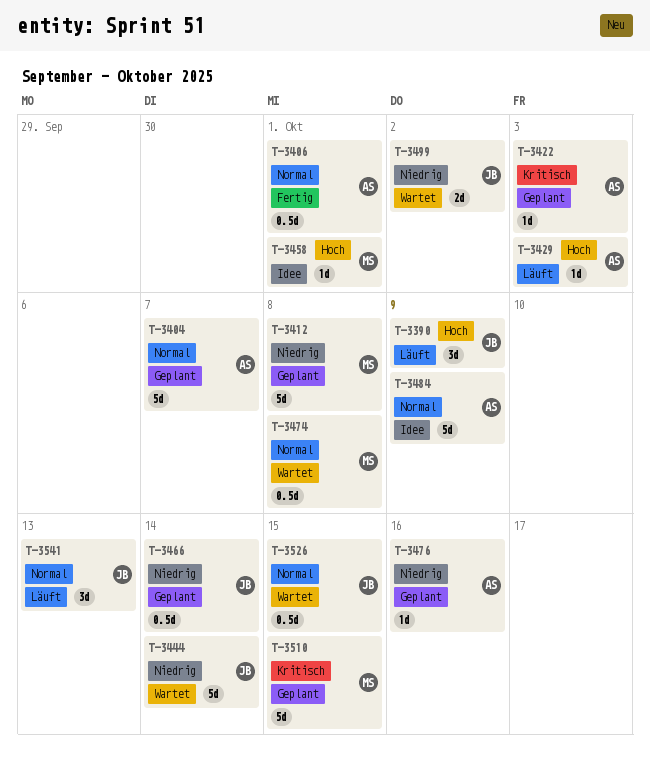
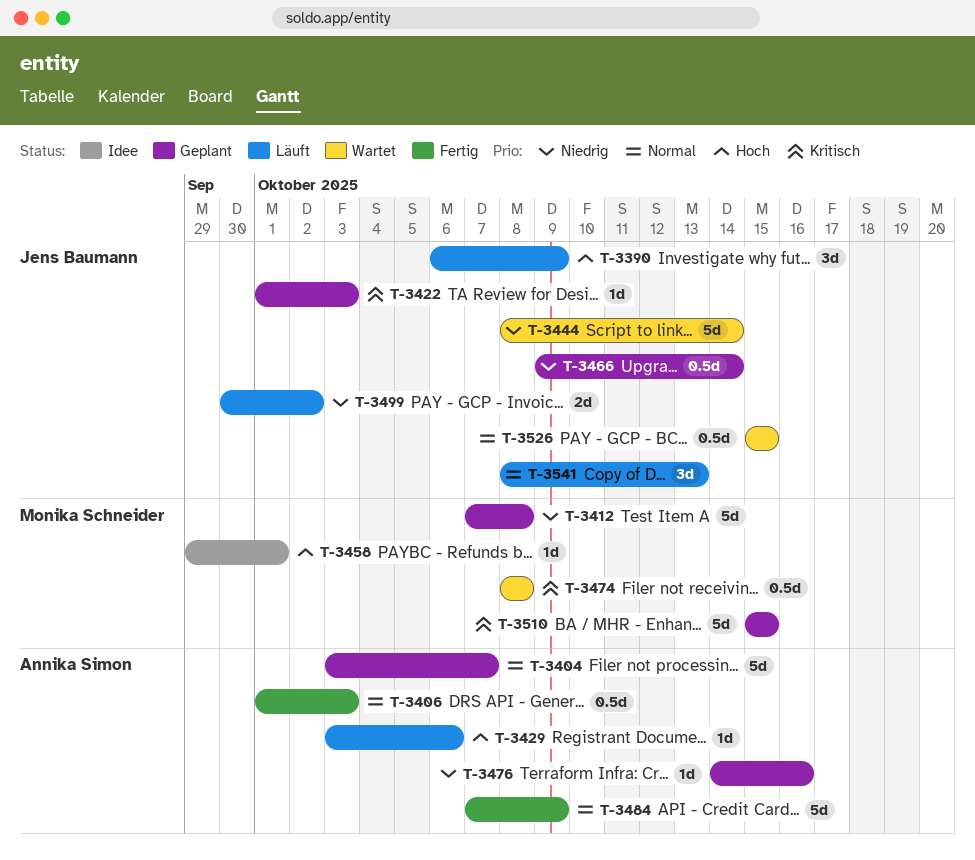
T-3406, due: Oct 1 -> Oct 3
T-3422, owner: Annika Simon -> Jens Baumann
T-3429, due: Oct 3 -> Oct 6
T-3474, priority: Normal -> Kritisch
T-3484, status: Idee -> Fertig
T-3499, status: Wartet -> Läuft

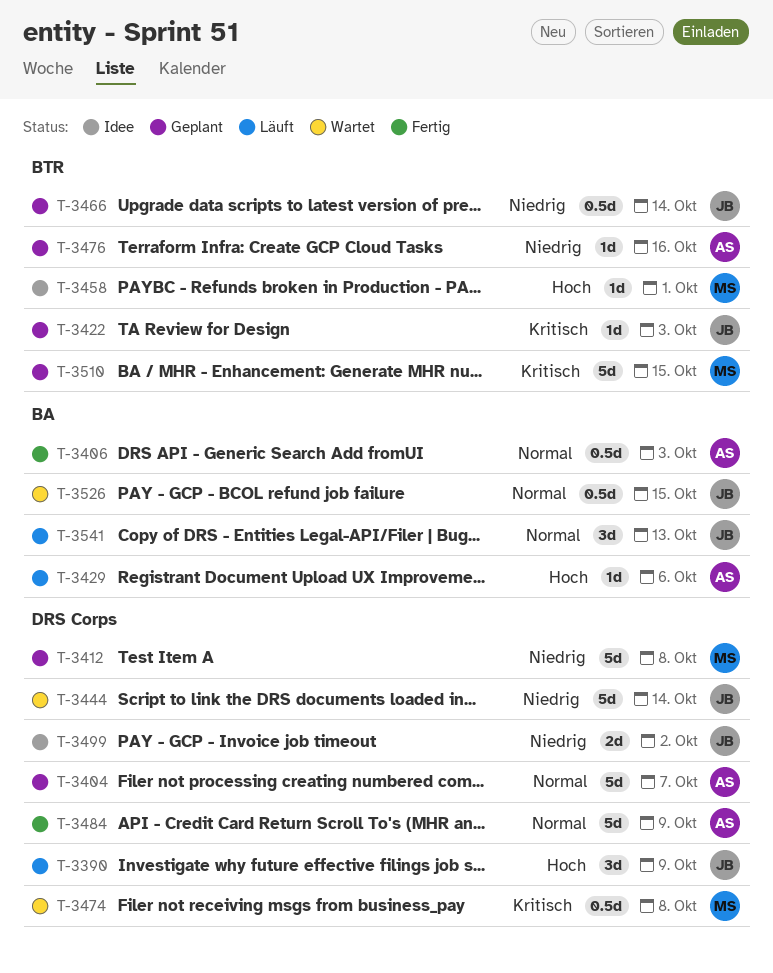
T-3499, status: Läuft -> Idee

